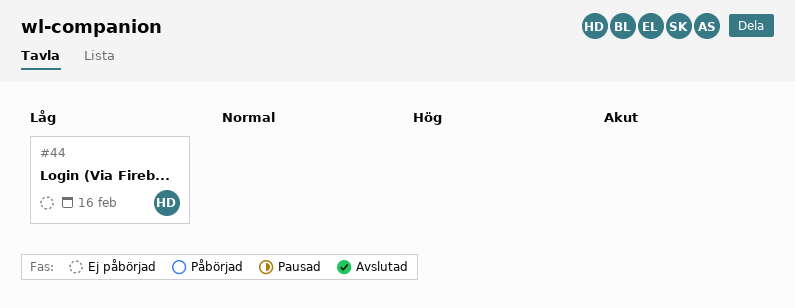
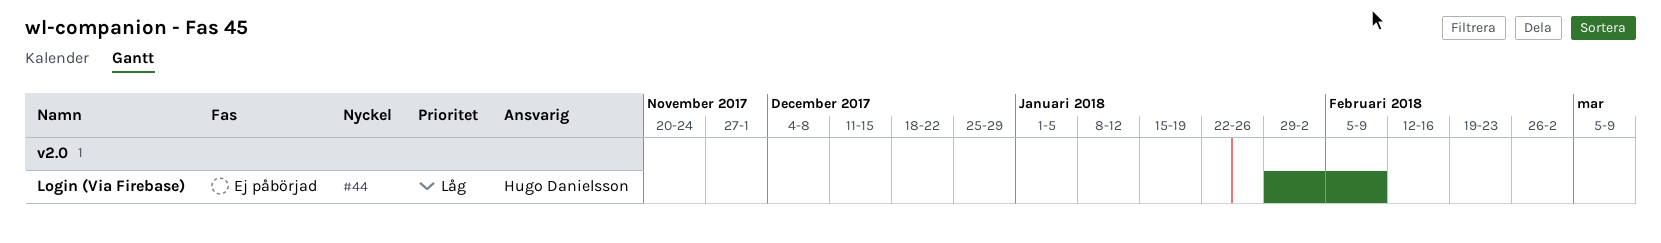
#44, due: Feb 16 -> Feb 9

